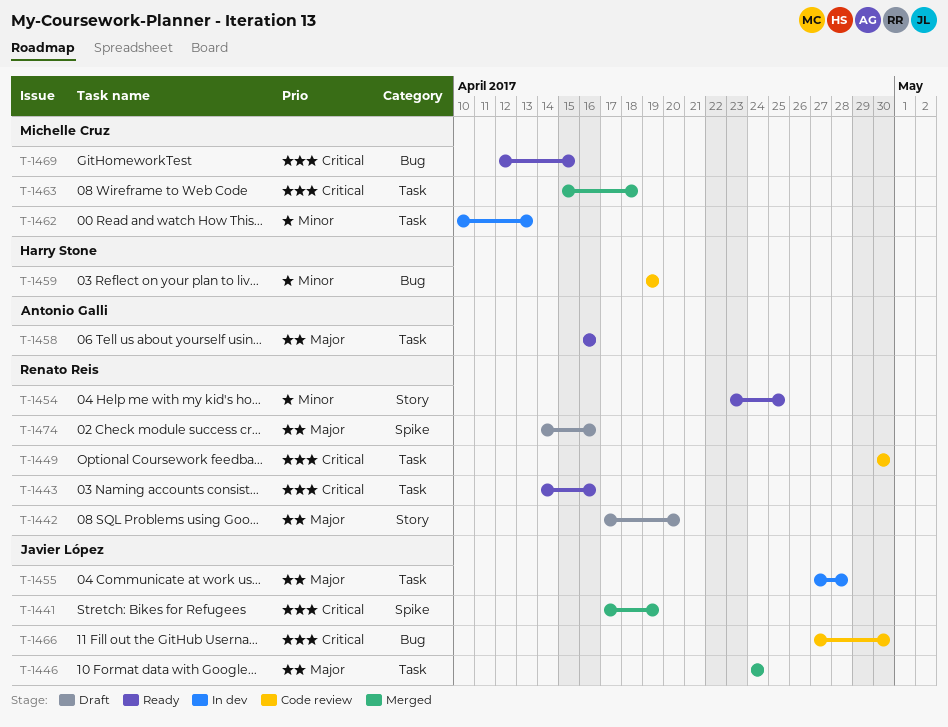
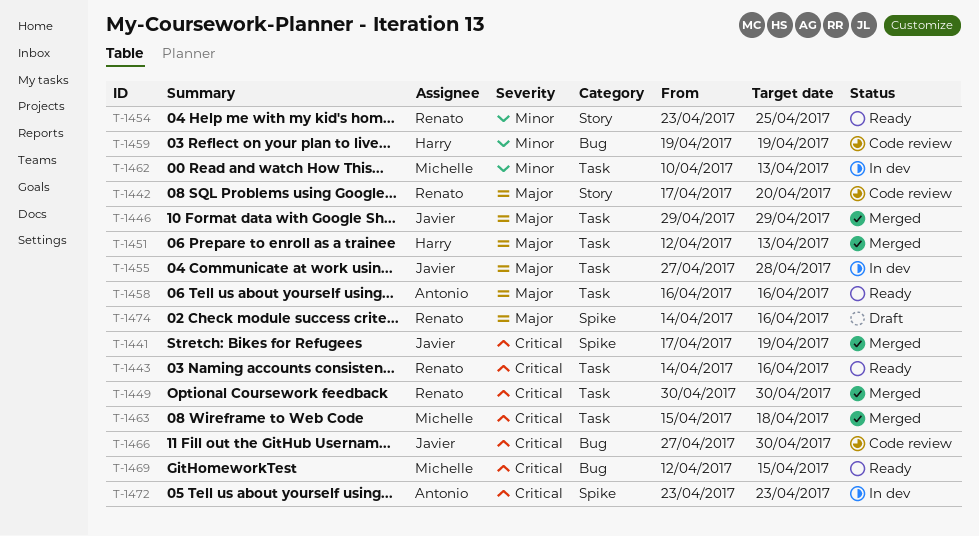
T-1442, status: Draft -> Code review
T-1446, start: Apr 24 -> Apr 29
T-1446, due: Apr 24 -> Apr 29
T-1449, status: Code review -> Merged
T-1451: none -> present
T-1472: none -> present

